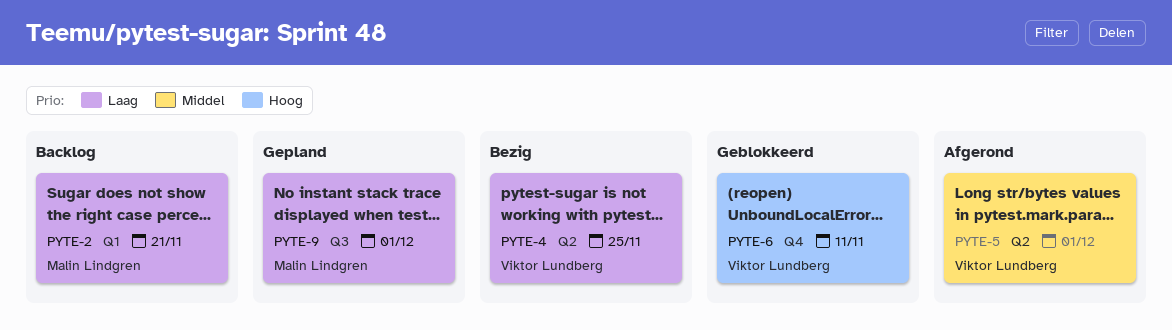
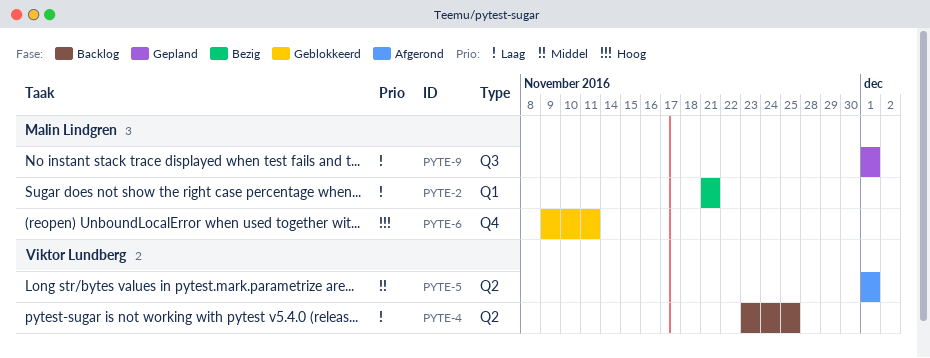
PYTE-2, status: Backlog -> Bezig
PYTE-4, status: Bezig -> Backlog
PYTE-6, owner: Viktor Lundberg -> Malin Lindgren

